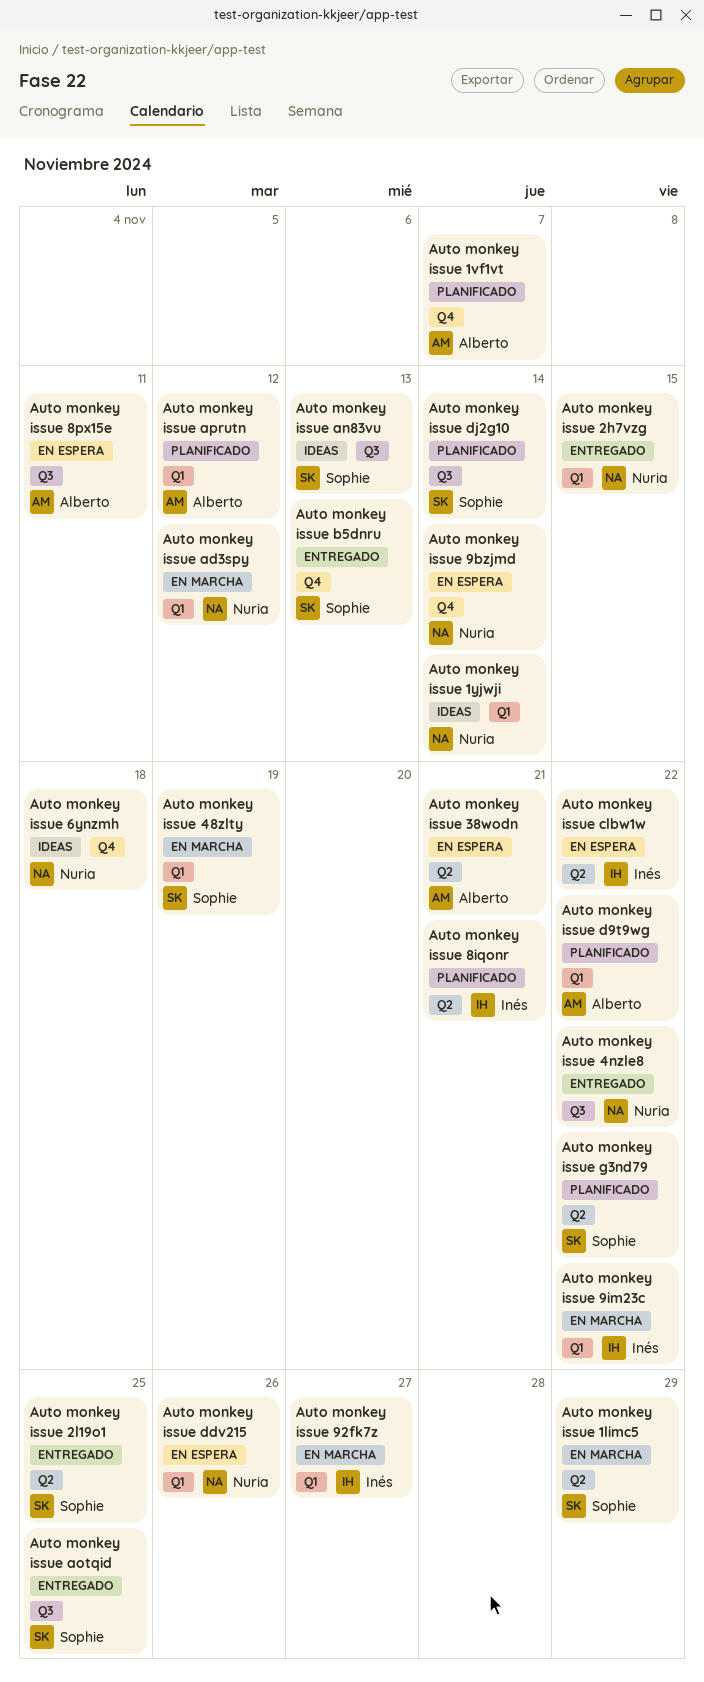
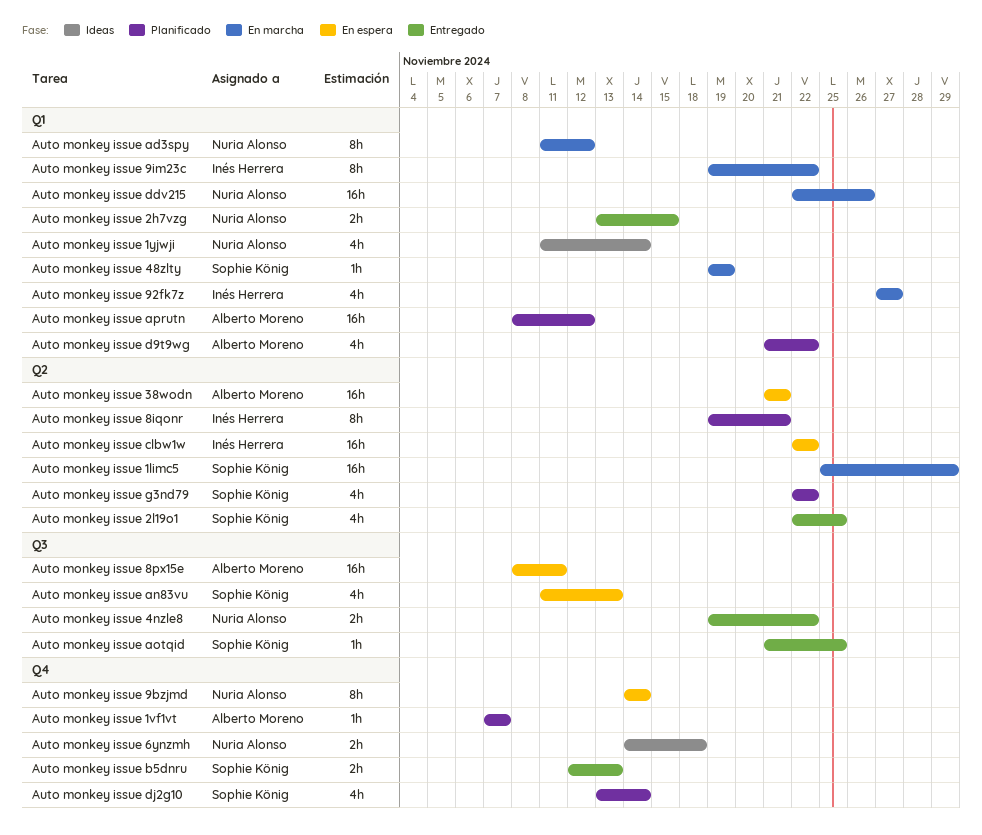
Auto monkey issue an83vu, status: Ideas -> En espera
Auto monkey issue ddv215, status: En espera -> En marcha
Auto monkey issue dj2g10, label: Q3 -> Q4

